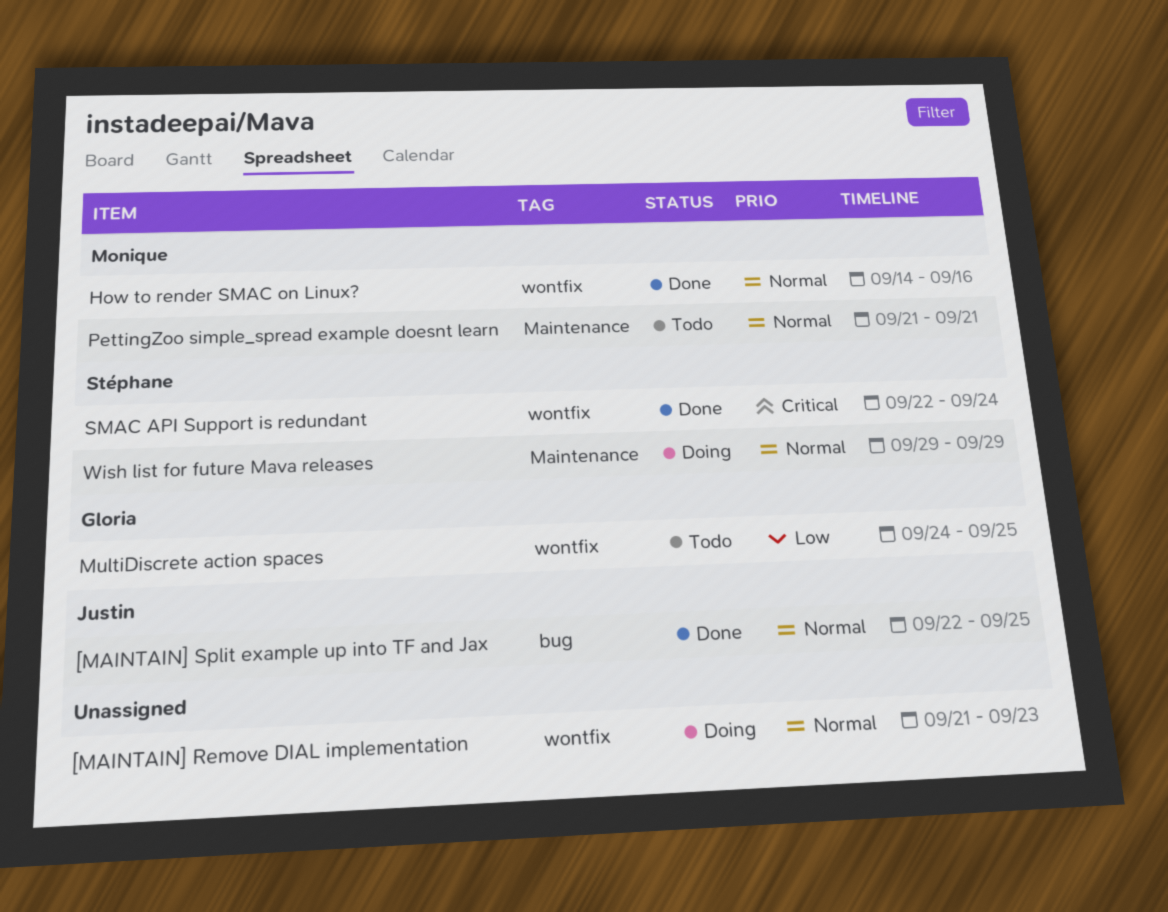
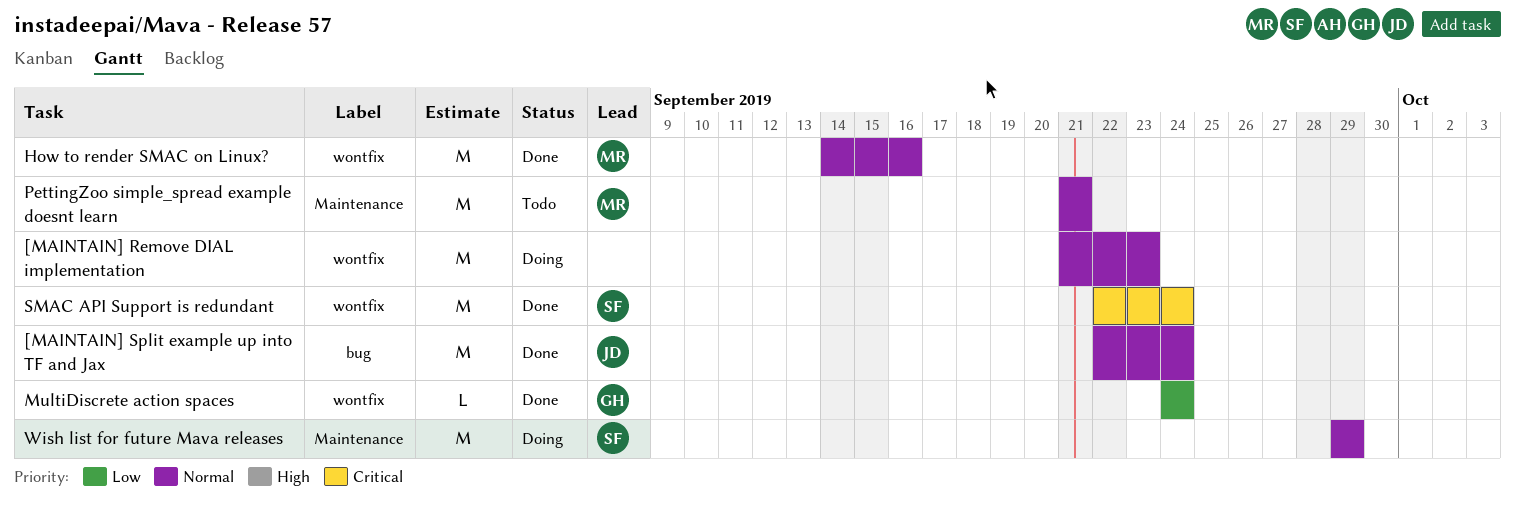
[MAINTAIN] Split example up into TF and Jax, due: Sep 25 -> Sep 24
MultiDiscrete action spaces, status: Todo -> Done
MultiDiscrete action spaces, due: Sep 25 -> Sep 24

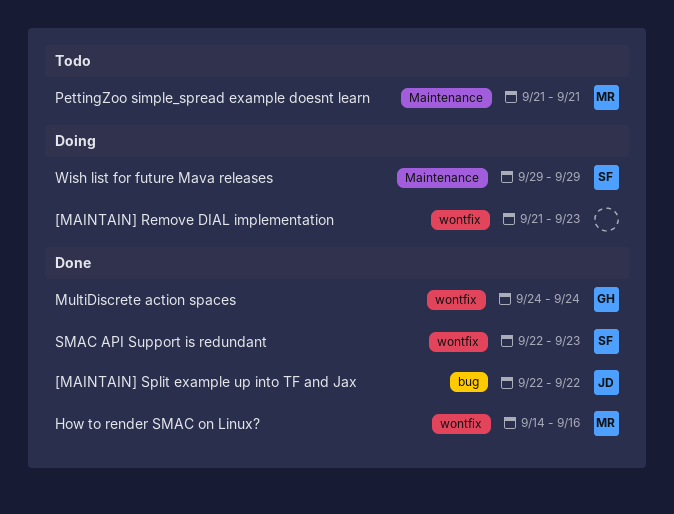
[MAINTAIN] Split example up into TF and Jax, due: Sep 24 -> Sep 22
SMAC API Support is redundant, due: Sep 24 -> Sep 23

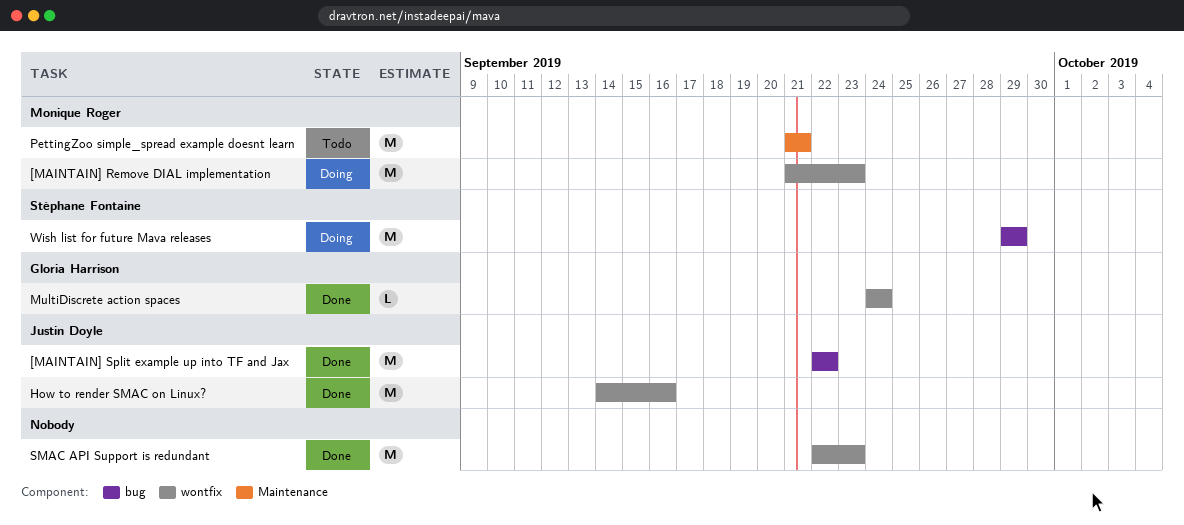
[MAINTAIN] Remove DIAL implementation, owner: none -> Monique Roger
How to render SMAC on Linux?, owner: Monique Roger -> Justin Doyle
SMAC API Support is redundant, owner: Stéphane Fontaine -> none
Wish list for future Mava releases, label: Maintenance -> bug

